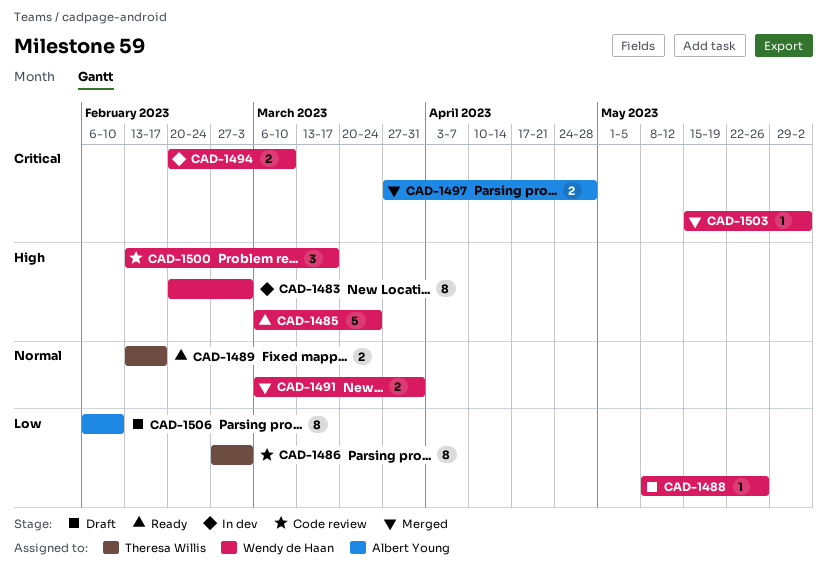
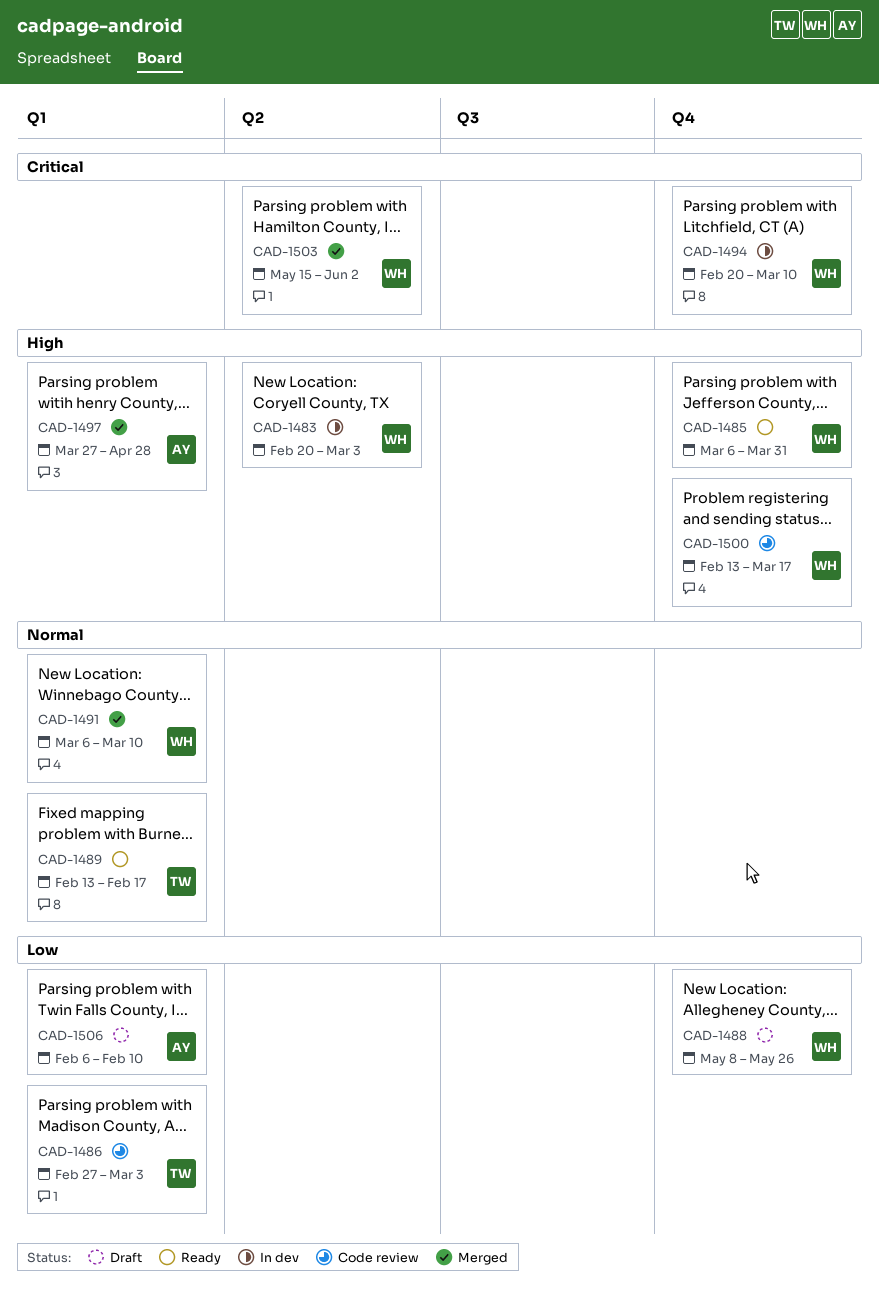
CAD-1485, due: Mar 24 -> Mar 31
CAD-1491, due: Mar 31 -> Mar 10
CAD-1497, priority: Critical -> High

